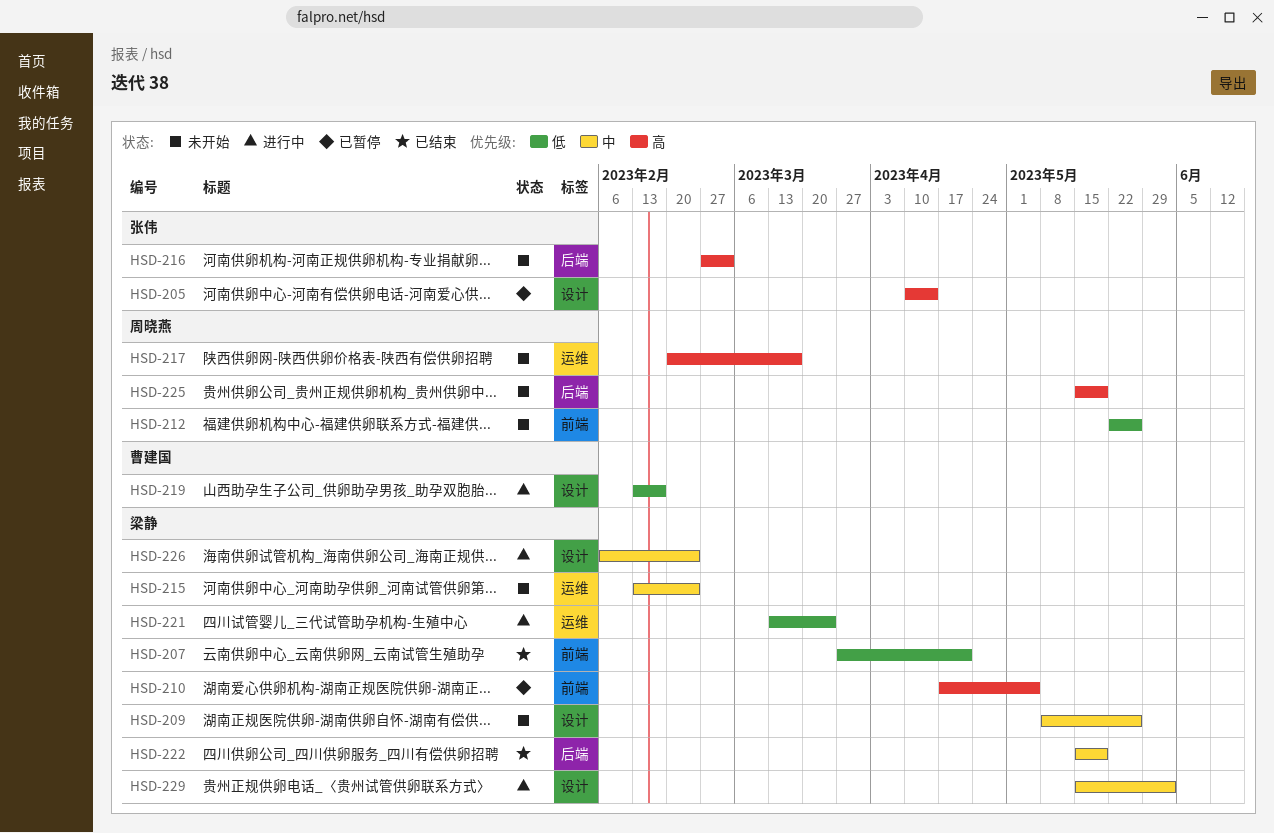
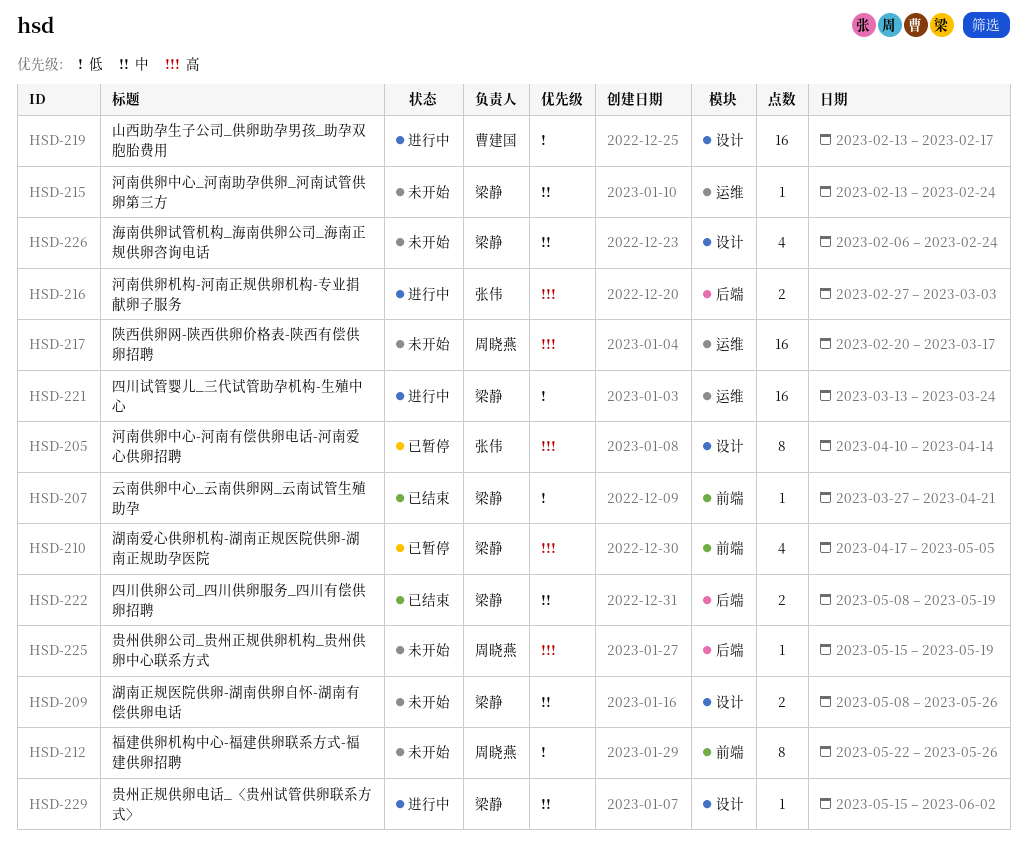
HSD-216, status: 未开始 -> 进行中
HSD-222, start: May 15 -> May 8
HSD-226, status: 进行中 -> 未开始

